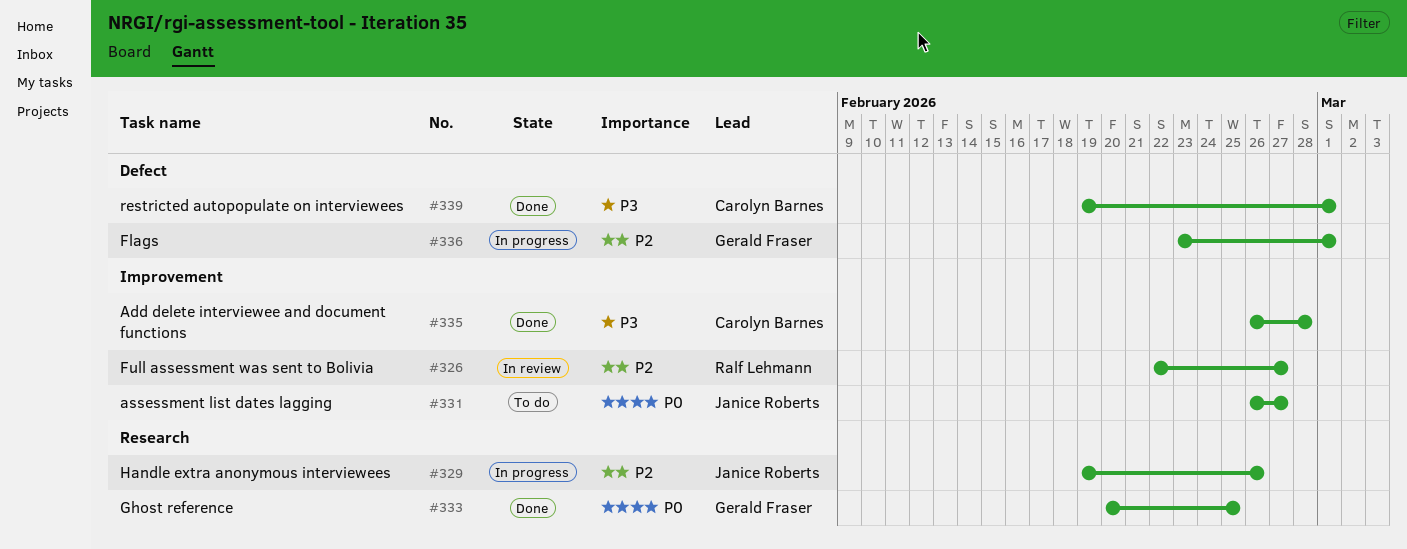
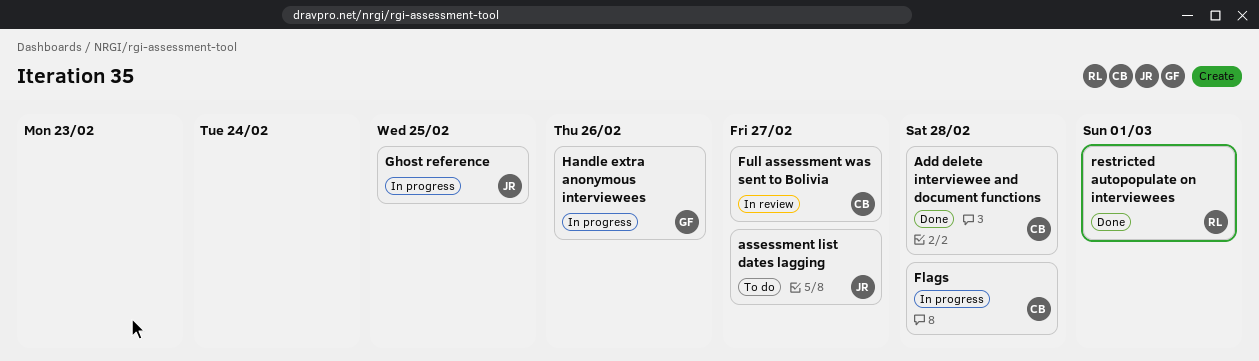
Flags, owner: Gerald Fraser -> Carolyn Barnes
Flags, due: Mar 1 -> Feb 28
Full assessment was sent to Bolivia, owner: Ralf Lehmann -> Carolyn Barnes
Ghost reference, status: Done -> In progress
Ghost reference, owner: Gerald Fraser -> Janice Roberts
Handle extra anonymous interviewees, owner: Janice Roberts -> Gerald Fraser
restricted autopopulate on interviewees, owner: Carolyn Barnes -> Ralf Lehmann

